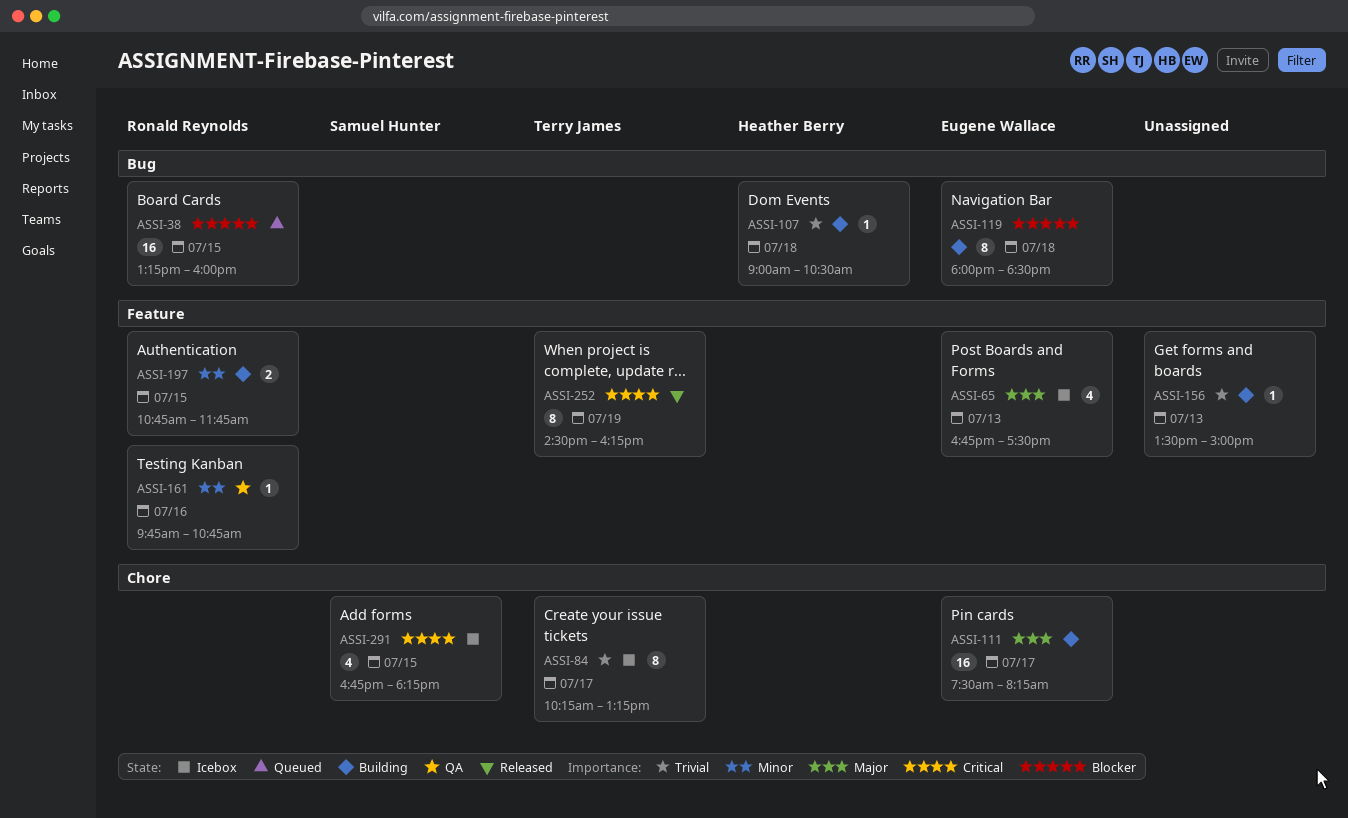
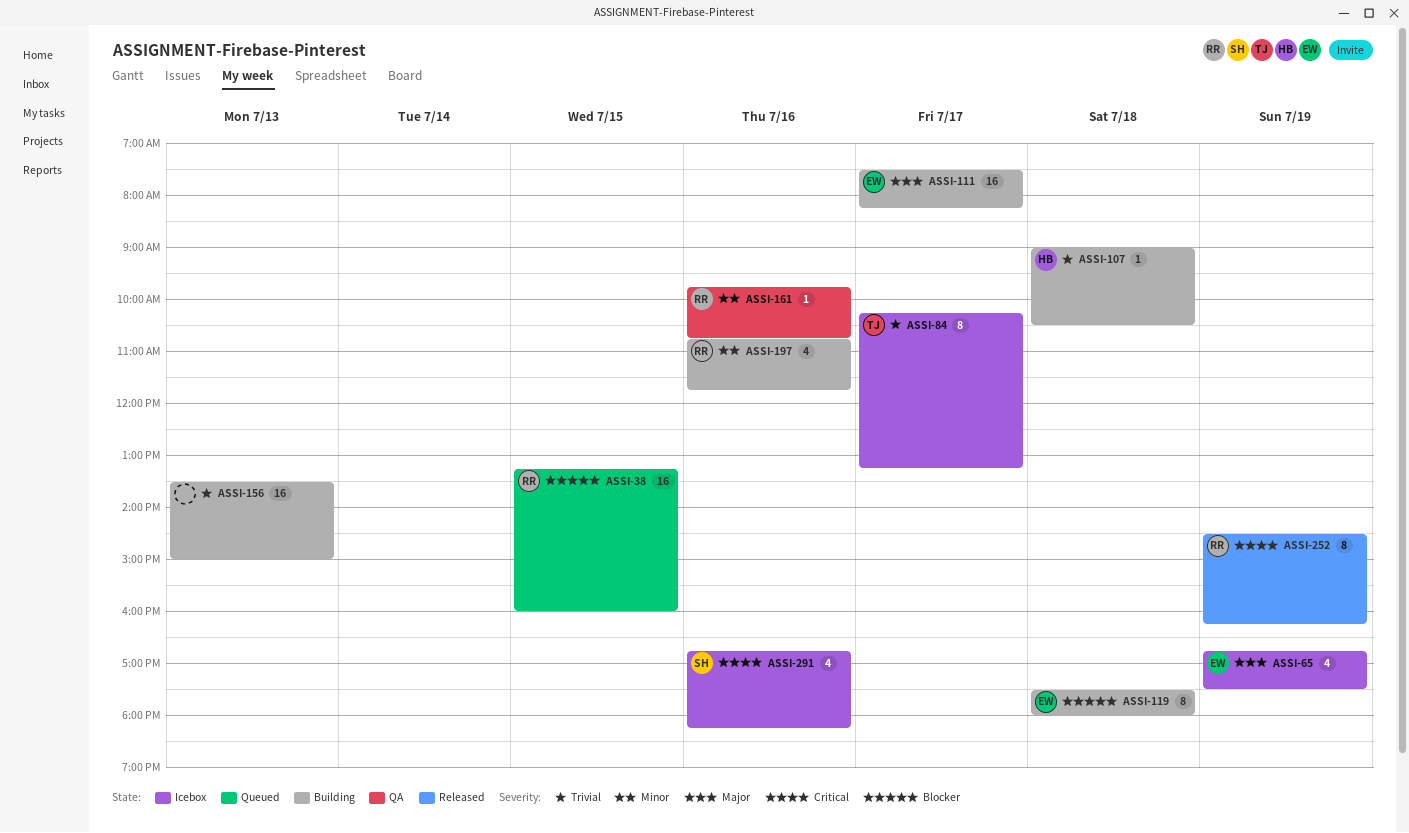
ASSI-65, day: Jul 13 -> Jul 19
ASSI-119, begins: 18:00 -> 17:30
ASSI-119, ends: 18:30 -> 18:00
ASSI-156, estimate: 1 -> 16
ASSI-197, estimate: 2 -> 4
ASSI-197, day: Jul 15 -> Jul 16
ASSI-252, owner: Terry James -> Ronald Reynolds
ASSI-291, day: Jul 15 -> Jul 16

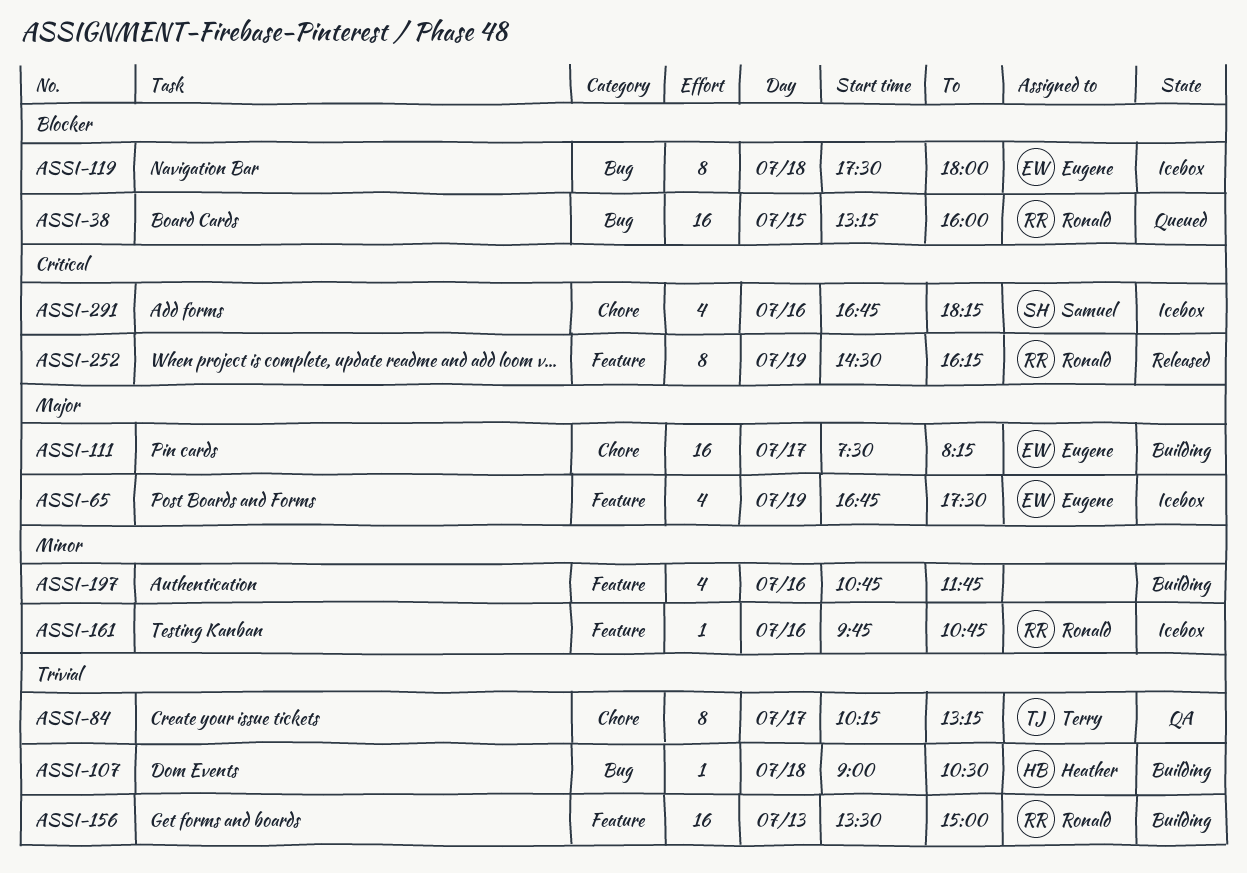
ASSI-84, status: Icebox -> QA
ASSI-119, status: Building -> Icebox
ASSI-156, owner: none -> Ronald
ASSI-161, status: QA -> Icebox
ASSI-197, owner: Ronald -> none

